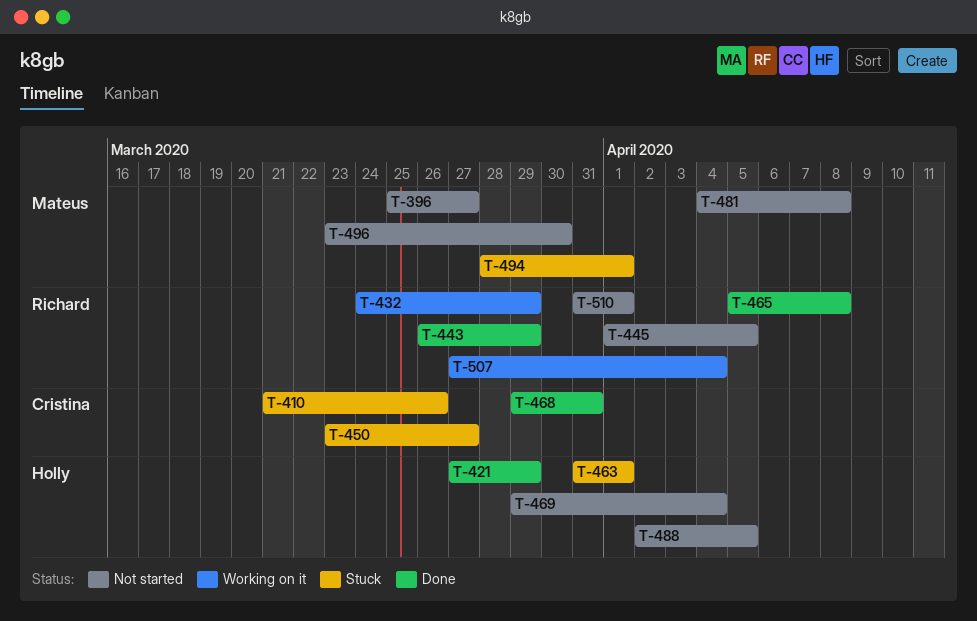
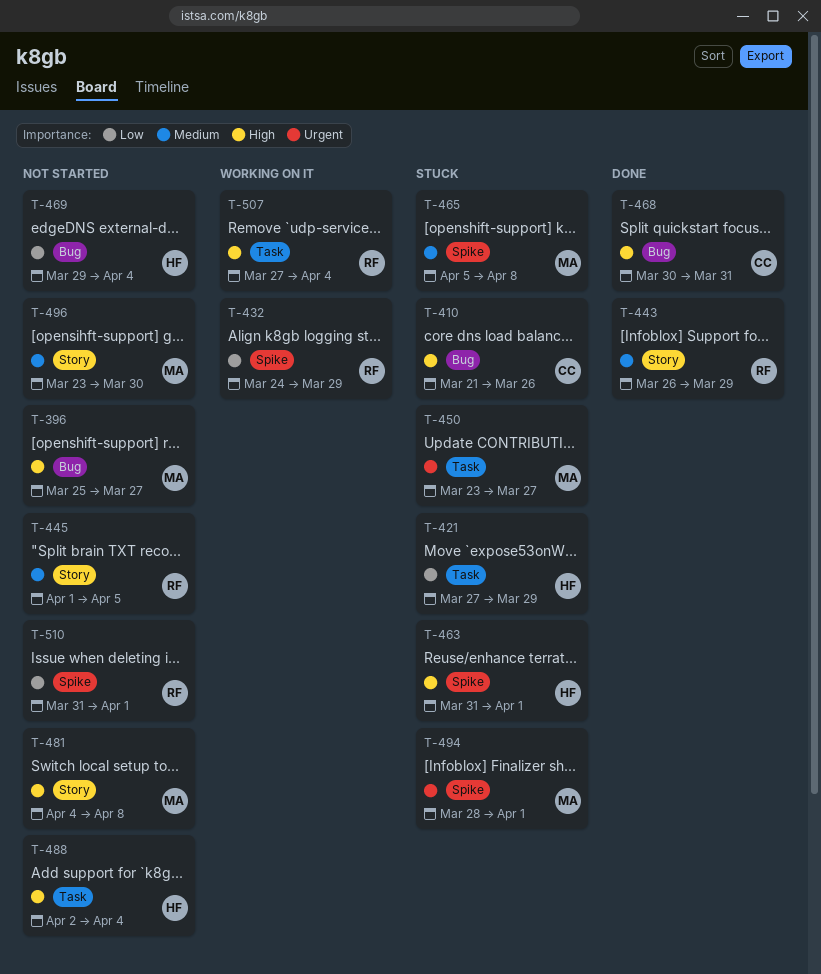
T-421, status: Done -> Stuck
T-450, owner: Cristina -> Mateus
T-465, status: Done -> Stuck
T-465, owner: Richard -> Mateus
T-468, start: Mar 29 -> Mar 30
T-488, due: Apr 5 -> Apr 4

